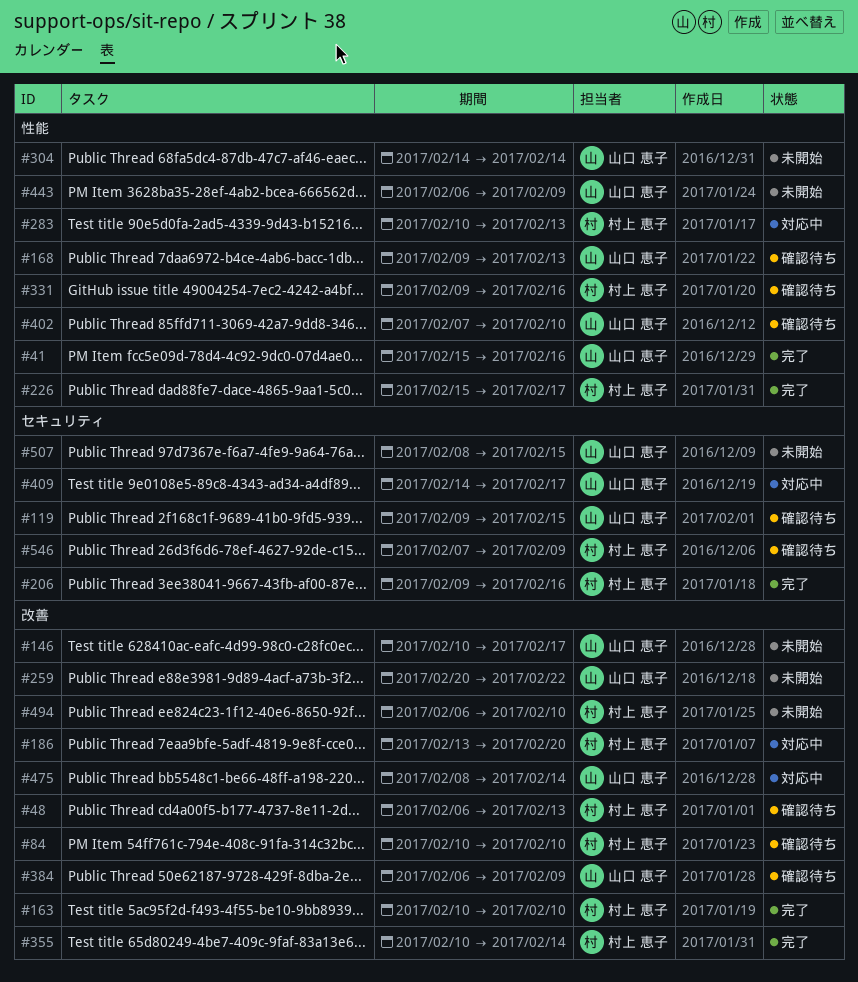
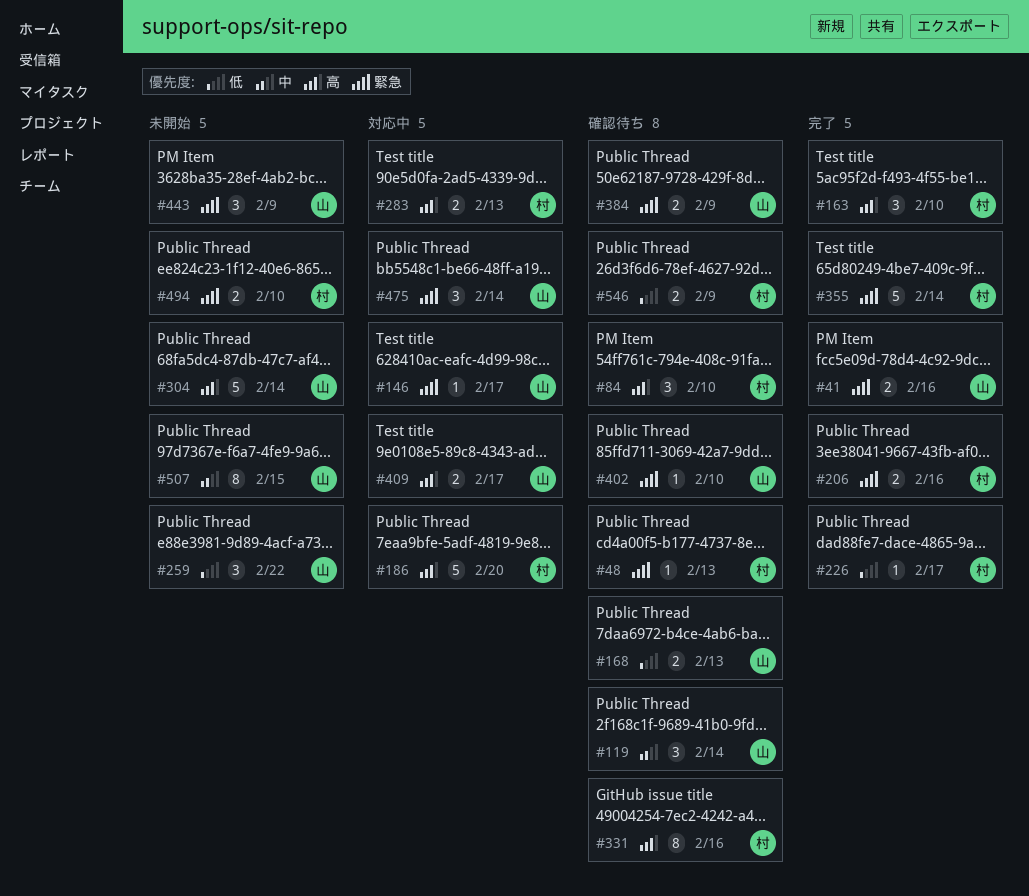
#119, due: Feb 15 -> Feb 14
#146, status: 未開始 -> 対応中

